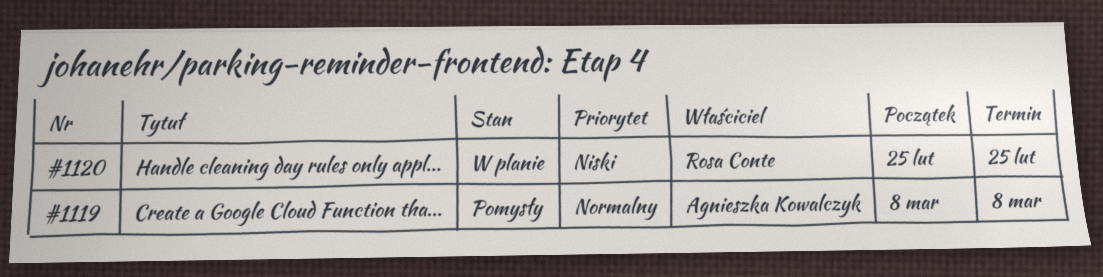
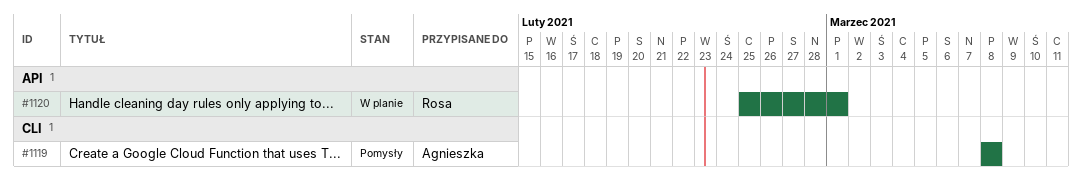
#1120, due: Feb 25 -> Mar 1

